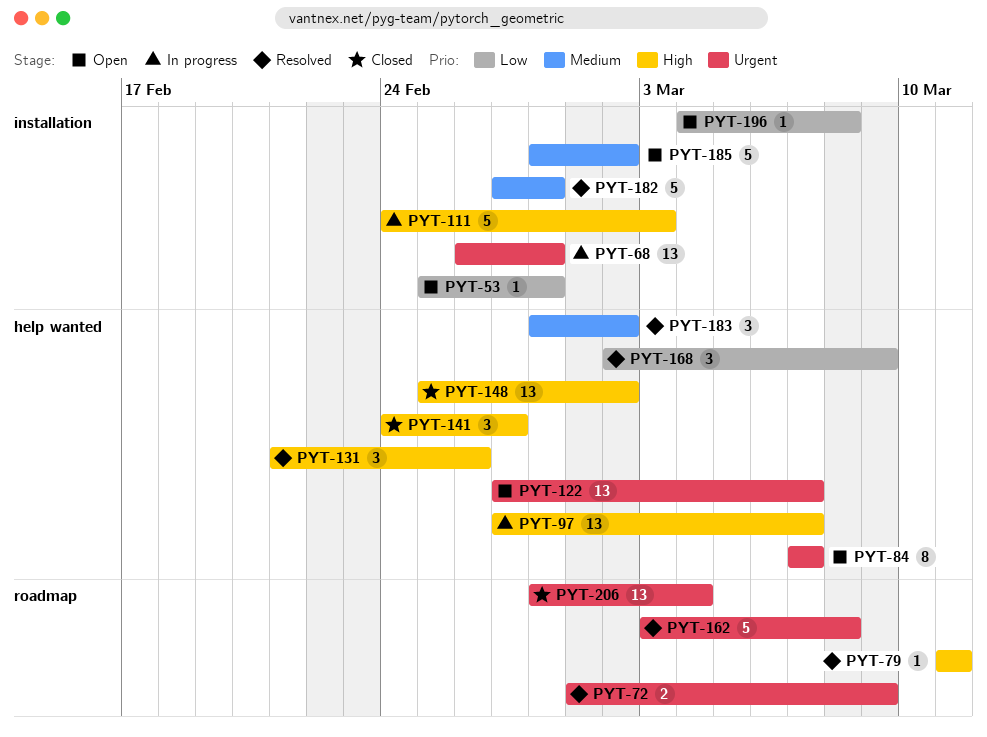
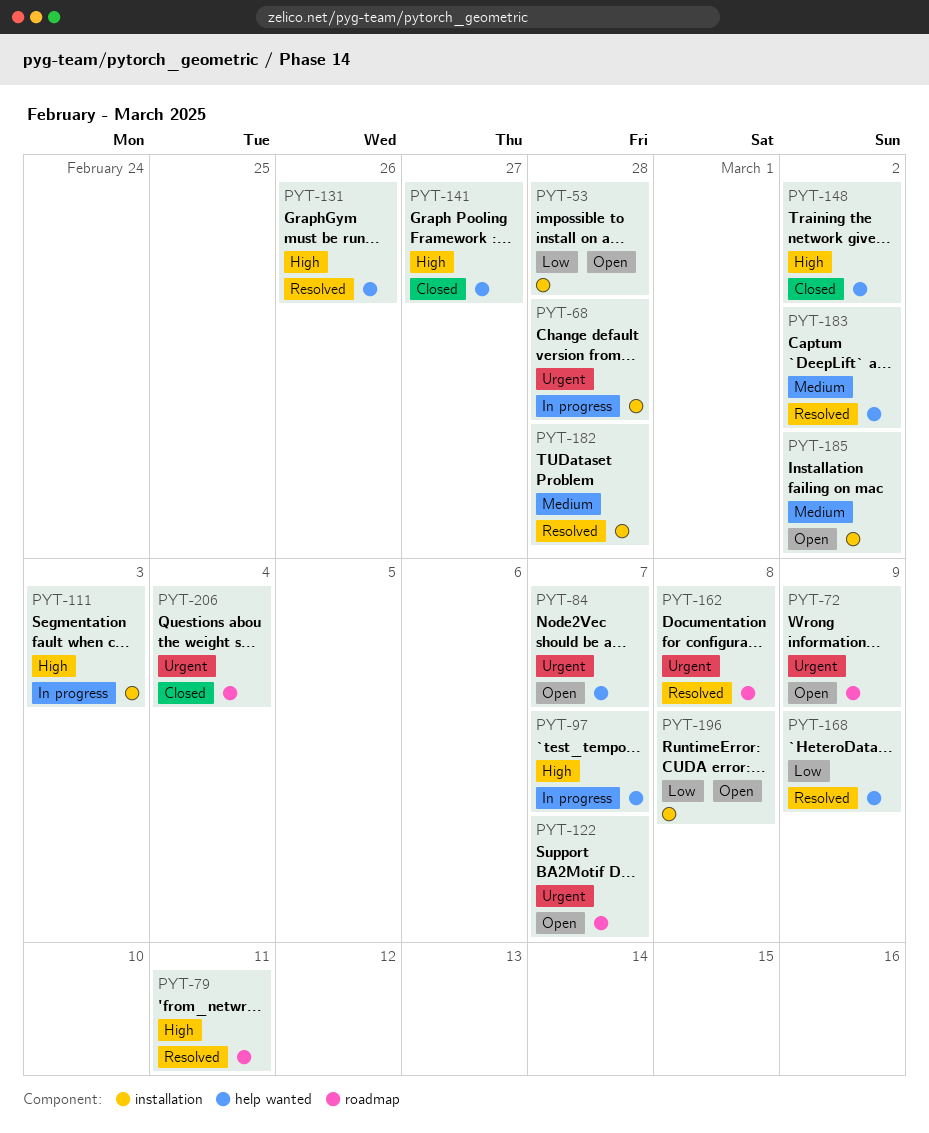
PYT-72, status: Resolved -> Open
PYT-122, label: help wanted -> roadmap

